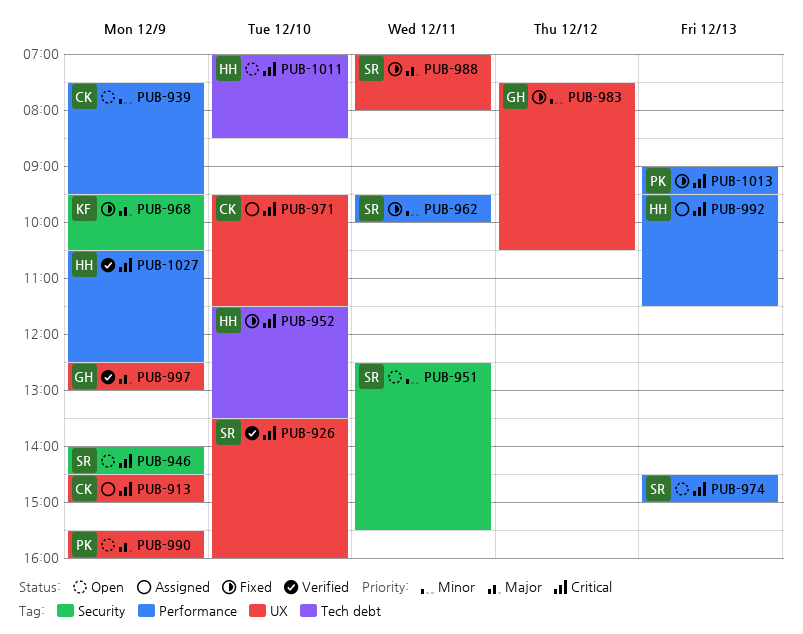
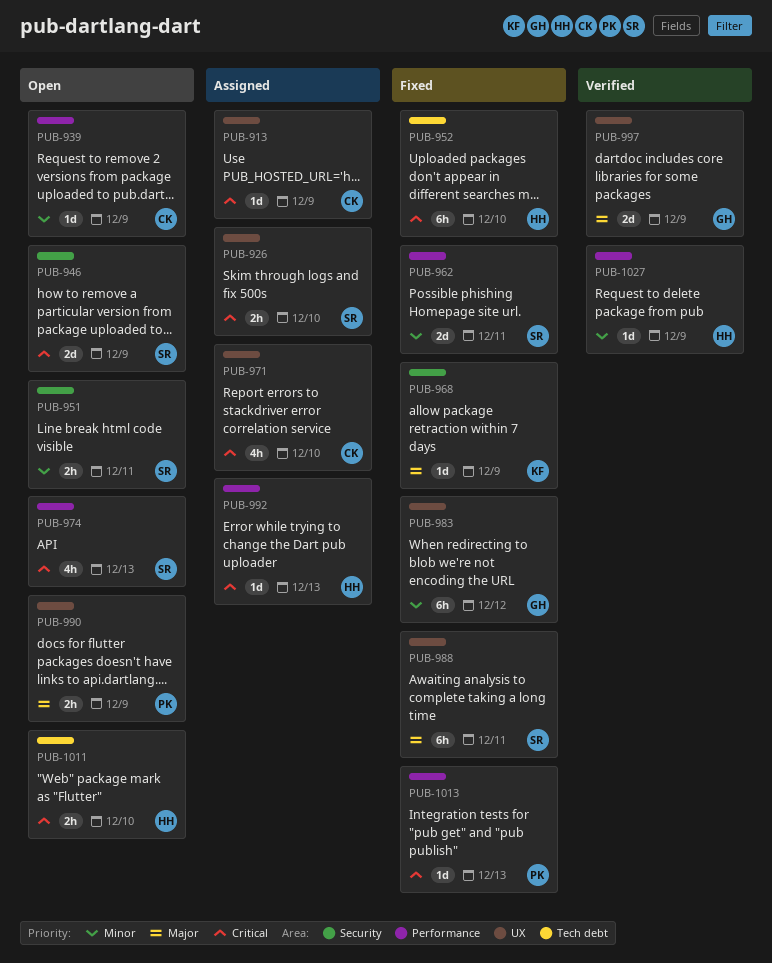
PUB-926, status: Verified -> Assigned
PUB-1027, priority: Critical -> Minor

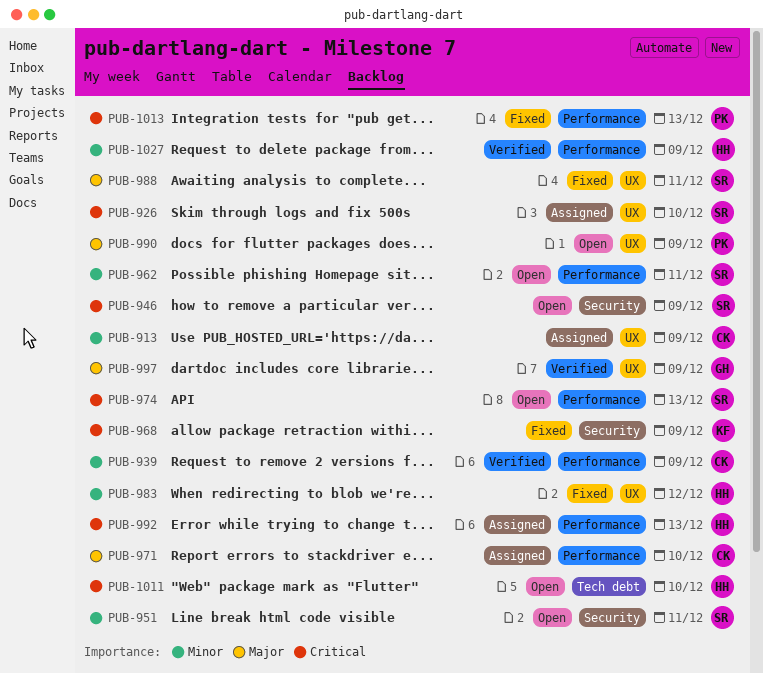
PUB-913, priority: Critical -> Minor
PUB-939, status: Open -> Verified
PUB-952: present -> none
PUB-962, status: Fixed -> Open
PUB-968, priority: Major -> Critical
PUB-971, priority: Critical -> Major
PUB-971, label: UX -> Performance
PUB-983, owner: GH -> HH

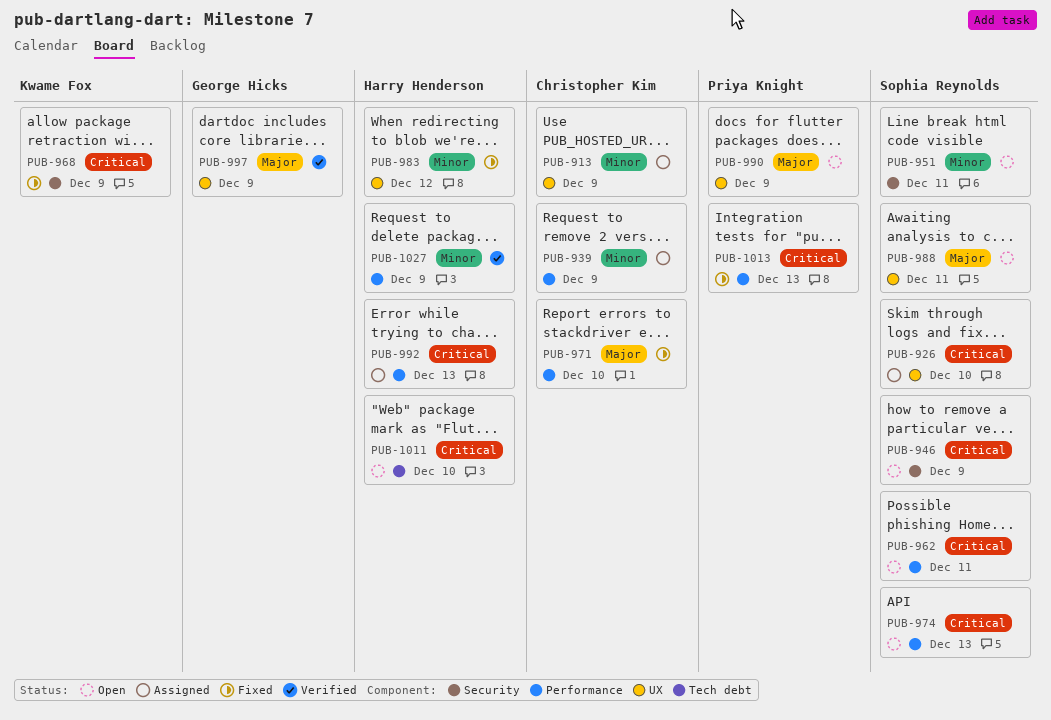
PUB-939, status: Verified -> Assigned
PUB-962, priority: Minor -> Critical
PUB-971, status: Assigned -> Fixed
PUB-988, status: Fixed -> Open

